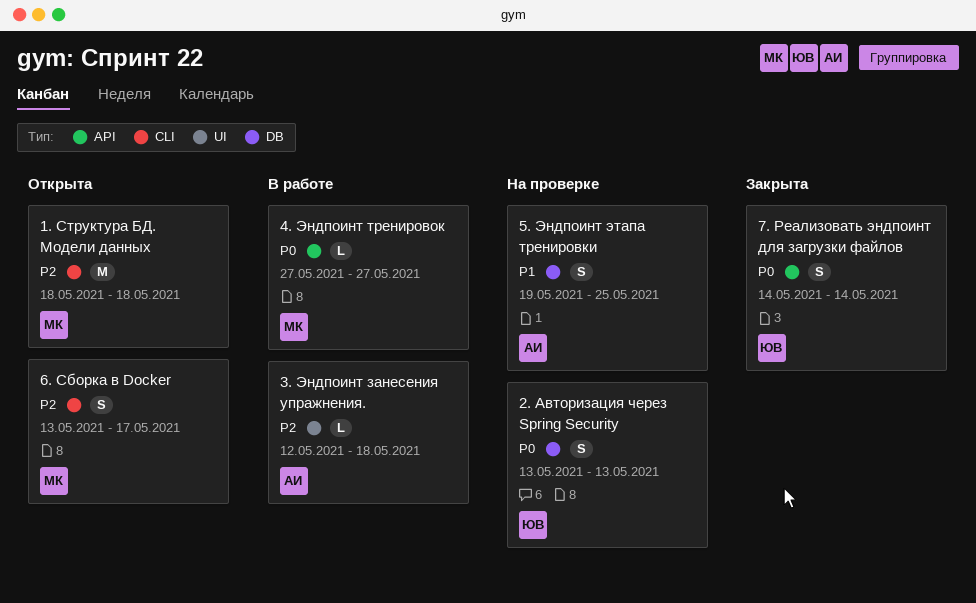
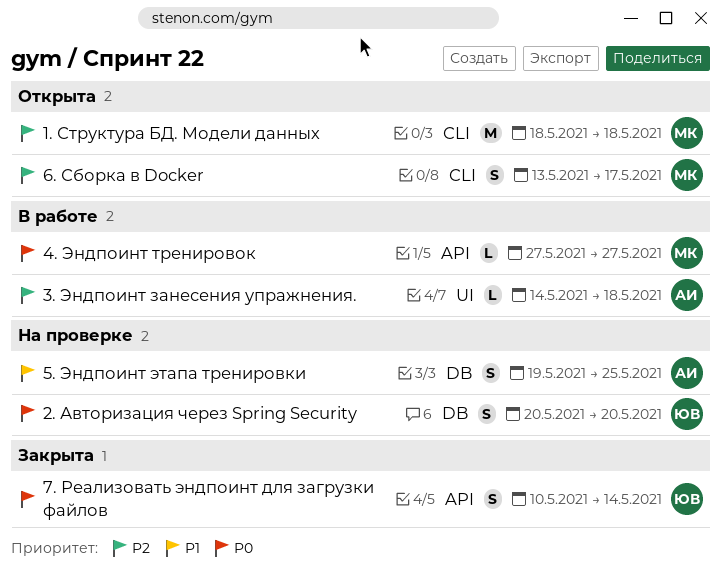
2. Авторизация через Spring Security, start: May 13 -> May 20
2. Авторизация через Spring Security, due: May 13 -> May 20
3. Эндпоинт занесения упражнения., start: May 12 -> May 14
7. Реализовать эндпоинт для загрузки файлов, start: May 14 -> May 10

